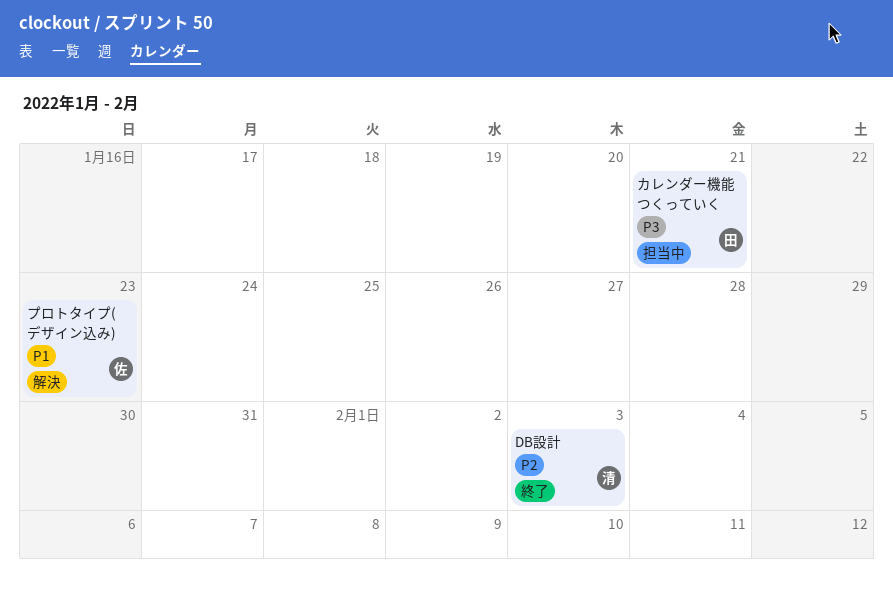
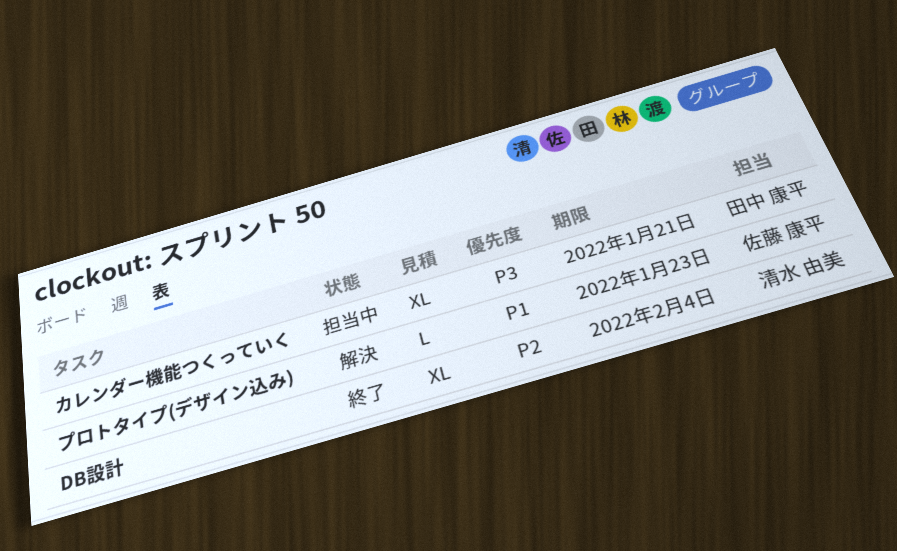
DB設計, due: Feb 3 -> Feb 4

